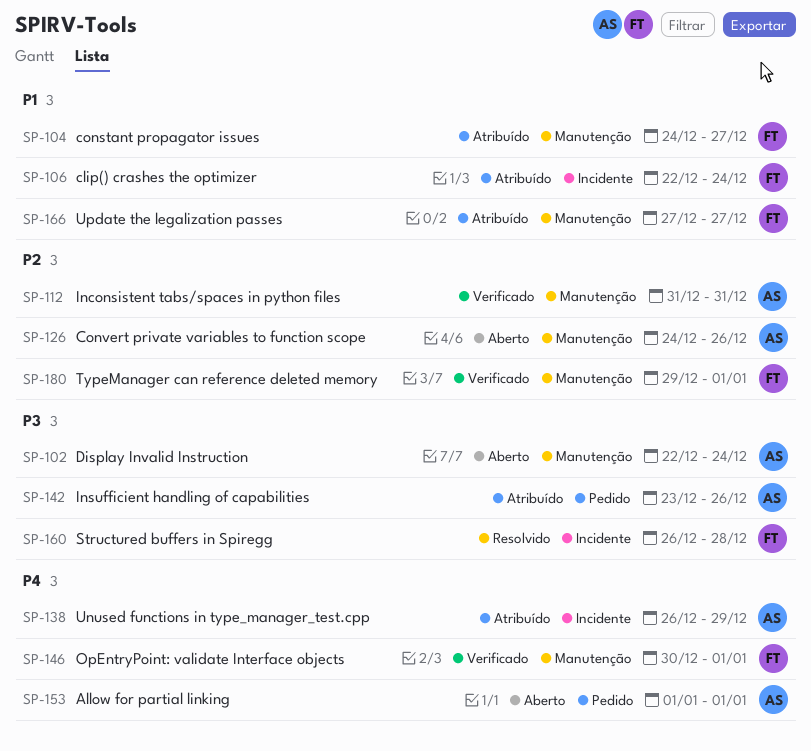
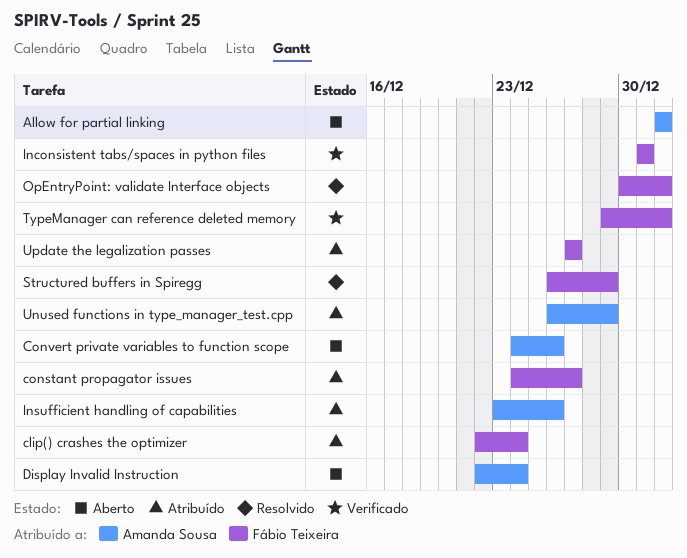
Inconsistent tabs/spaces in python files, owner: Amanda Sousa -> Fábio Teixeira
OpEntryPoint: validate Interface objects, status: Verificado -> Resolvido
Structured buffers in Spiregg, due: Dec 28 -> Dec 29

